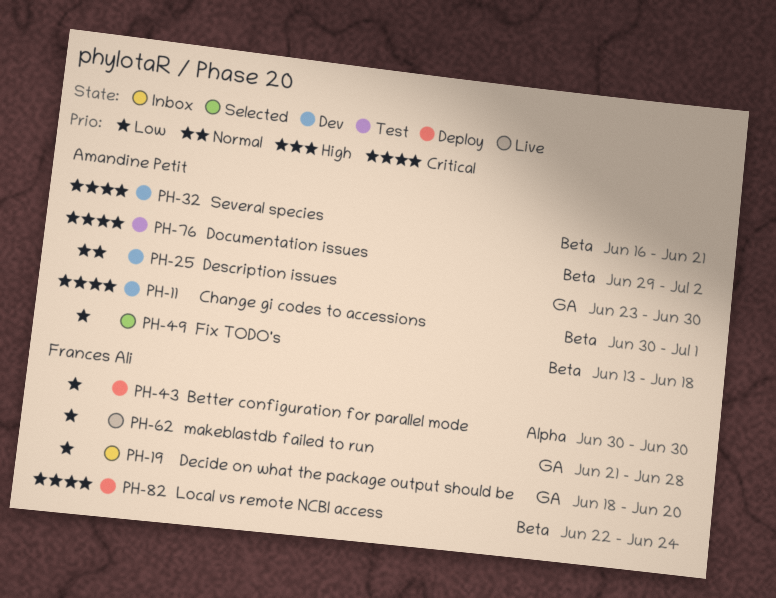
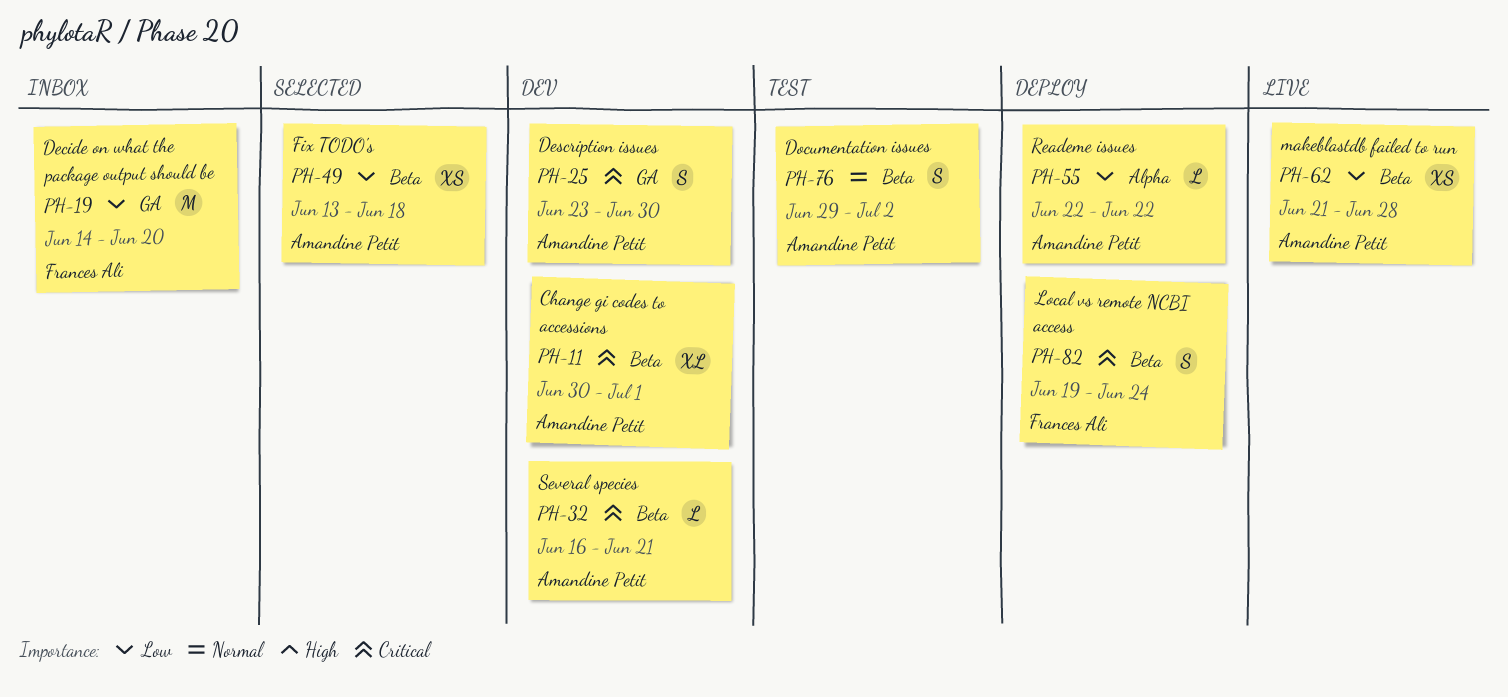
PH-19, start: Jun 18 -> Jun 14
PH-25, priority: Normal -> Critical
PH-43: present -> none
PH-55: none -> present
PH-62, owner: Frances Ali -> Amandine Petit
PH-62, label: GA -> Beta
PH-76, priority: Critical -> Normal
PH-82, start: Jun 22 -> Jun 19

